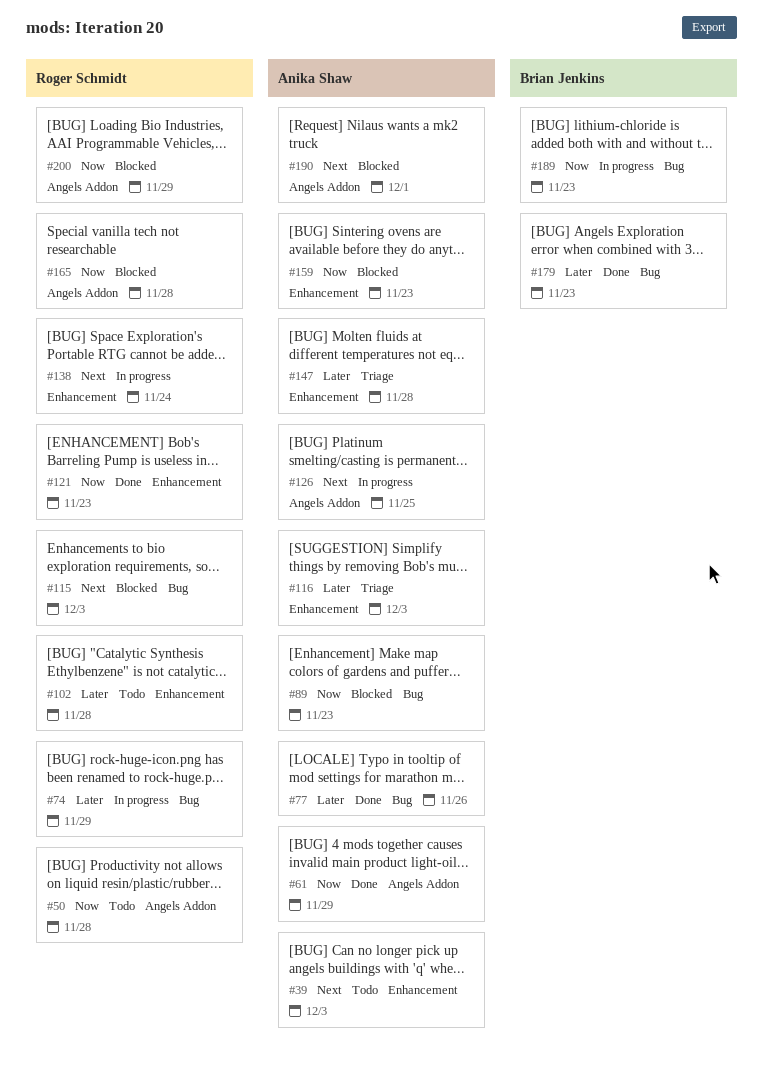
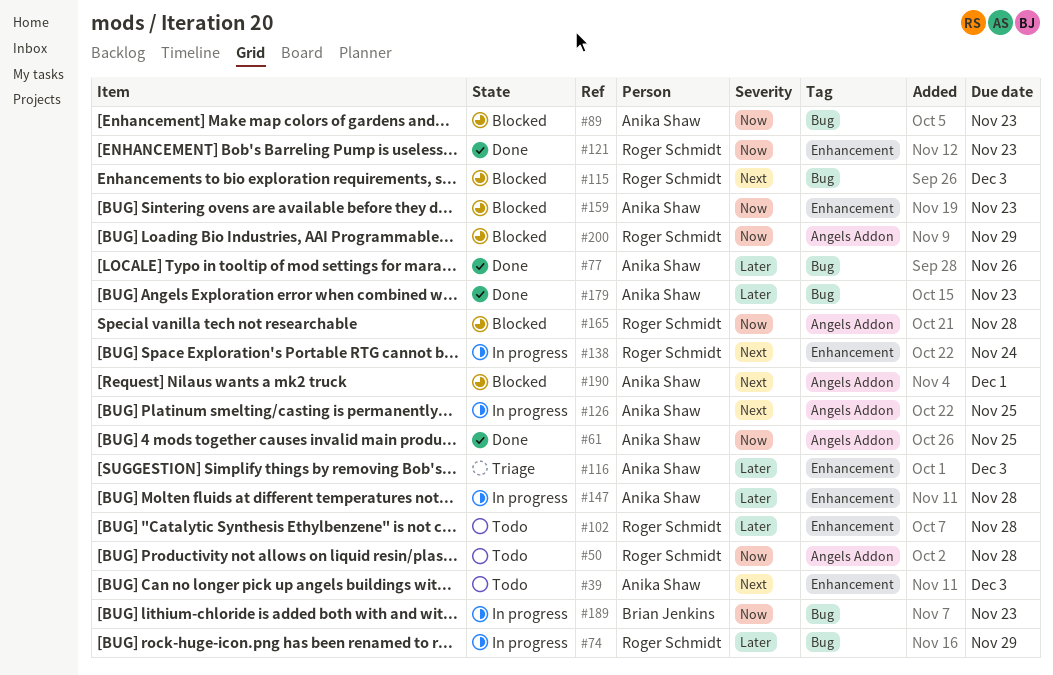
#61, due: Nov 29 -> Nov 25
#147, status: Triage -> In progress
#179, owner: Brian Jenkins -> Anika Shaw

